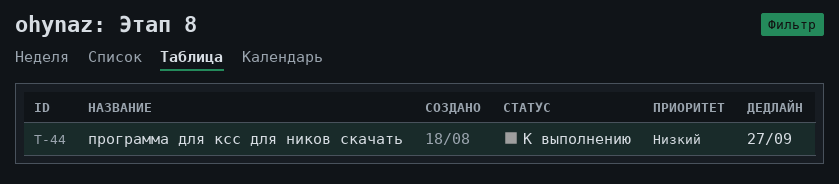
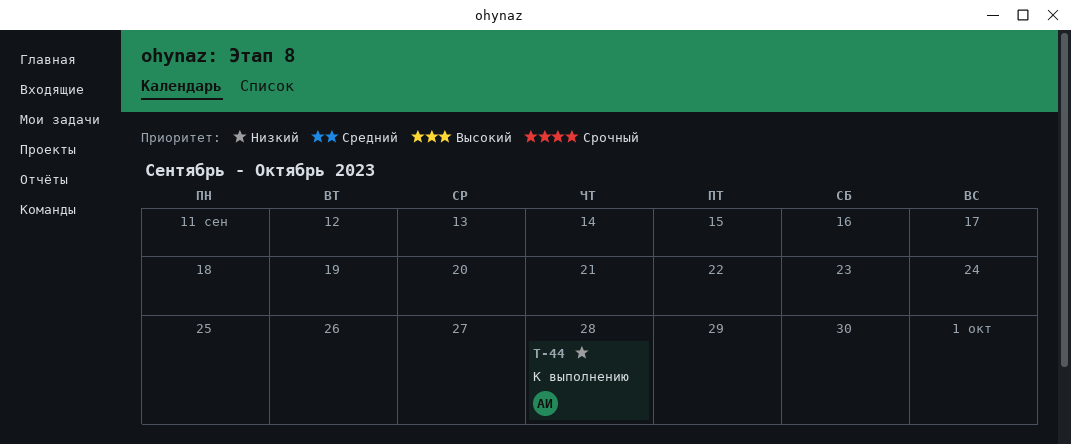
T-44, due: Sep 27 -> Sep 28

